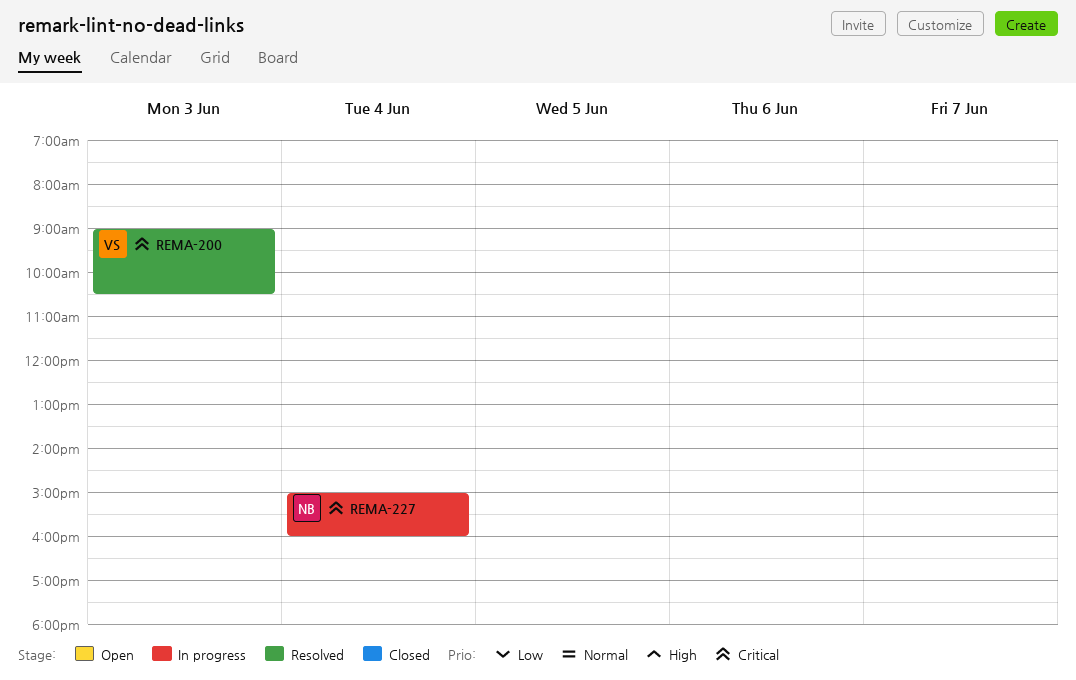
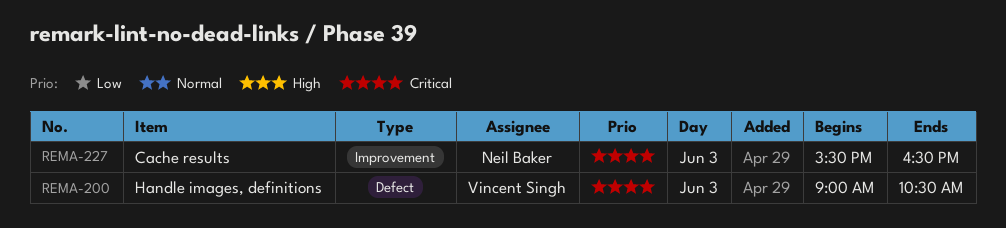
REMA-227, day: Jun 4 -> Jun 3
REMA-227, begins: 15:00 -> 15:30
REMA-227, ends: 16:00 -> 16:30

